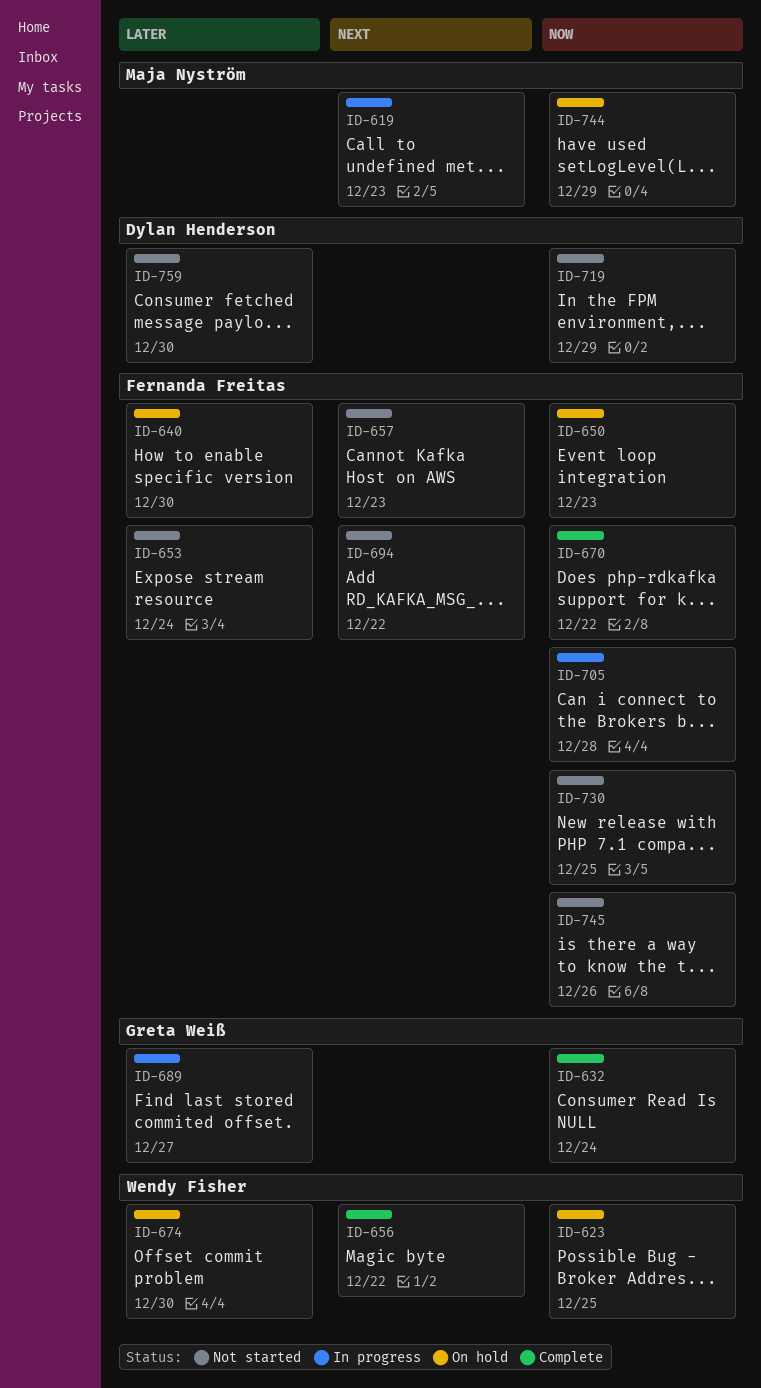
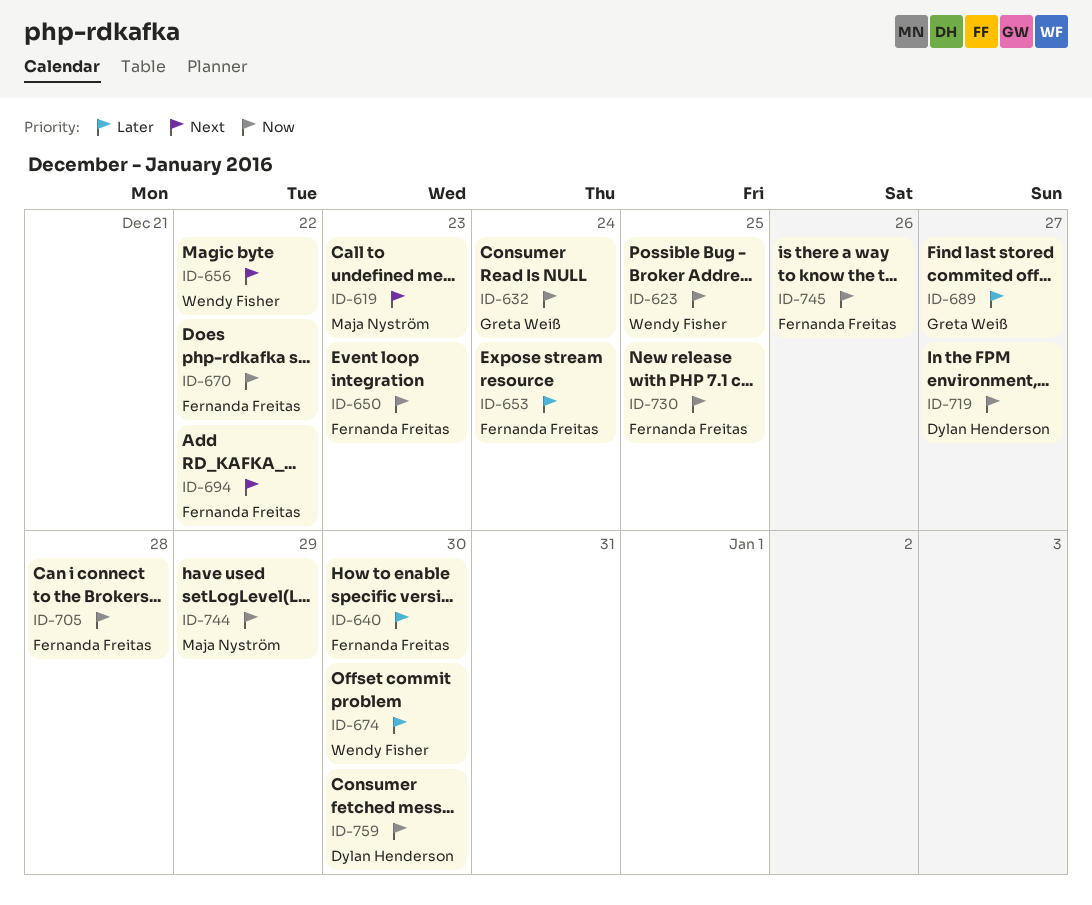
ID-657: present -> none
ID-719, due: Dec 29 -> Dec 27
ID-759, priority: Later -> Now

